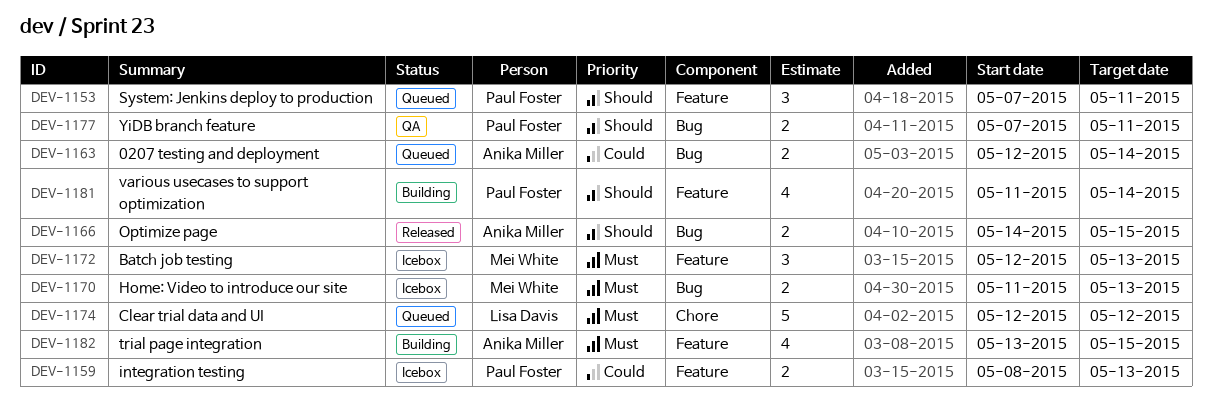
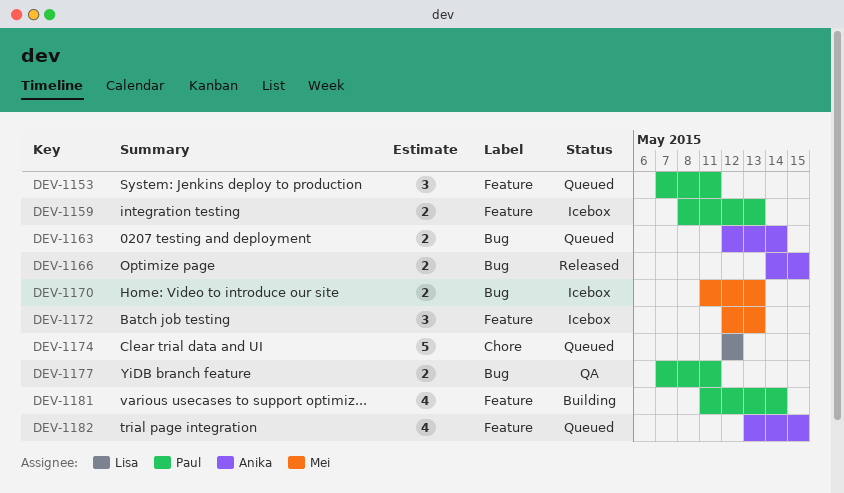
DEV-1182, status: Building -> Queued

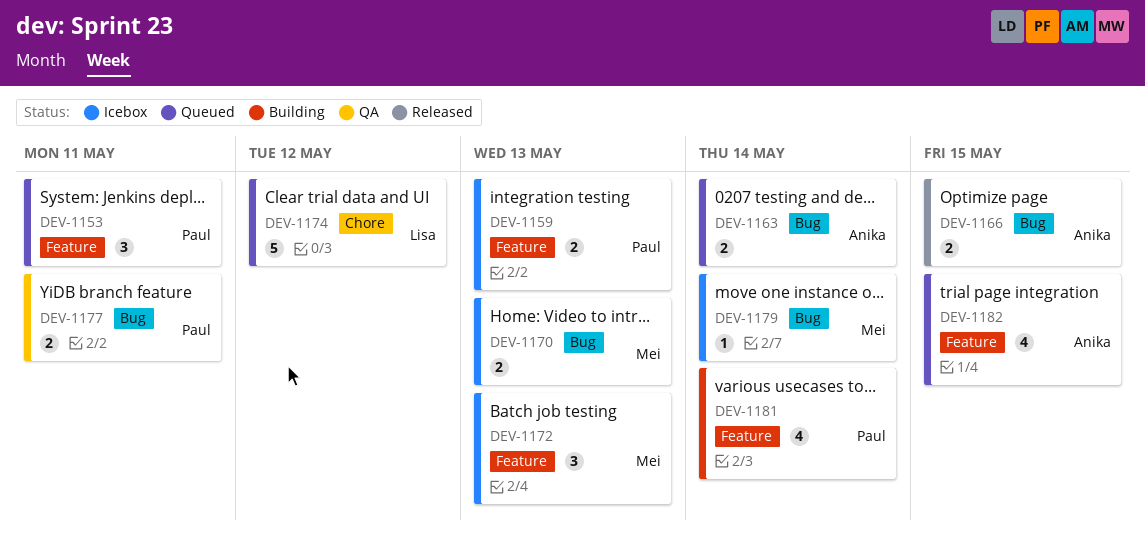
DEV-1179: none -> present

